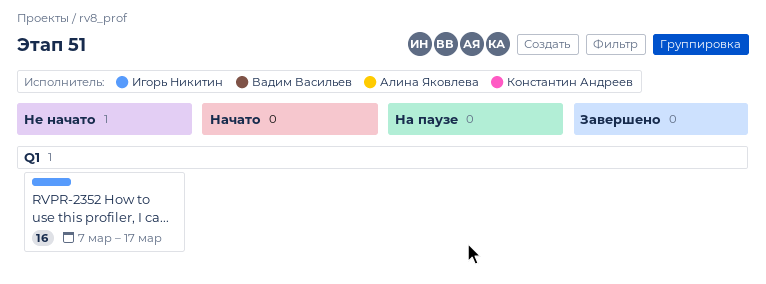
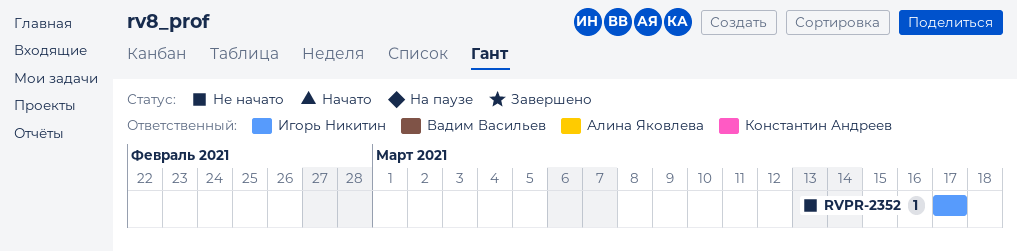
RVPR-2352, estimate: 16 -> 1
RVPR-2352, start: Mar 7 -> Mar 17

